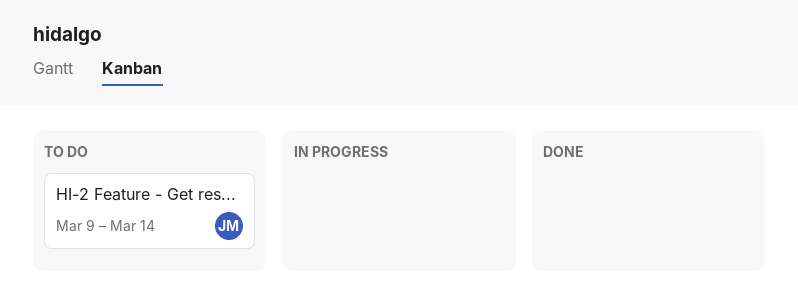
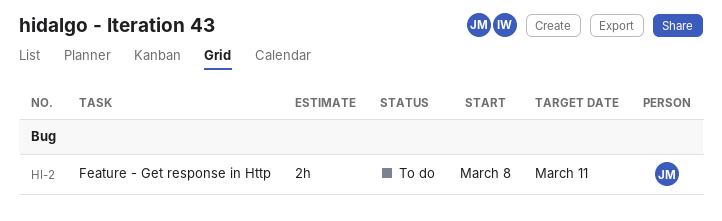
HI-2, start: Mar 9 -> Mar 8
HI-2, due: Mar 14 -> Mar 11

